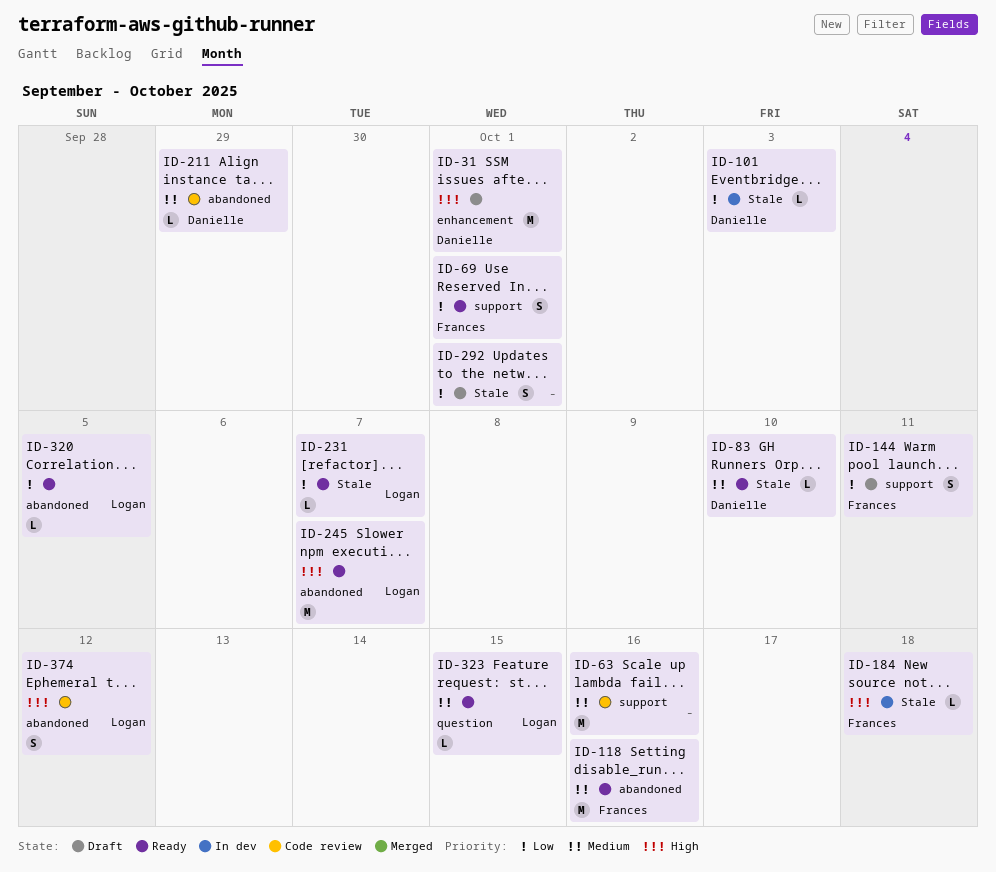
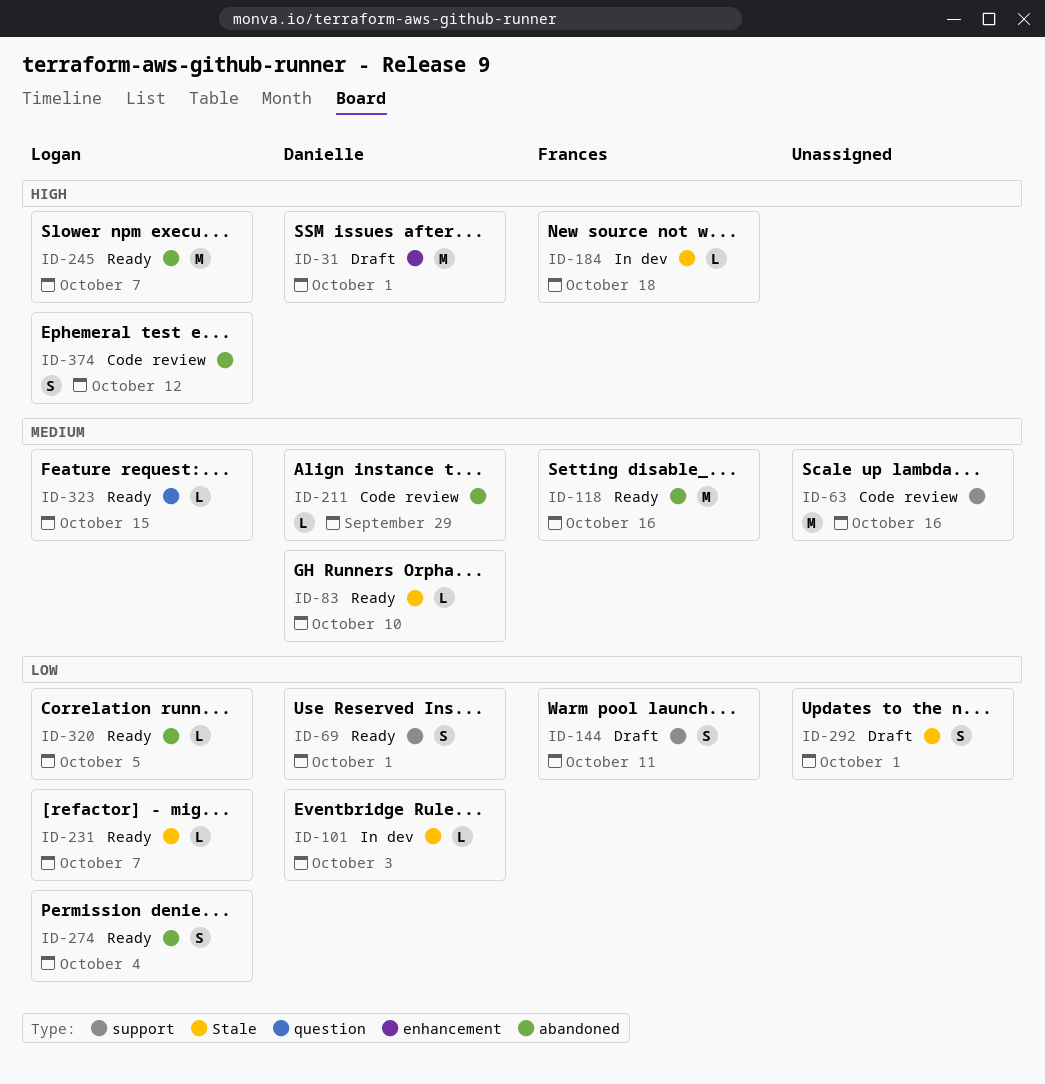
ID-69, owner: Frances -> Danielle
ID-274: none -> present

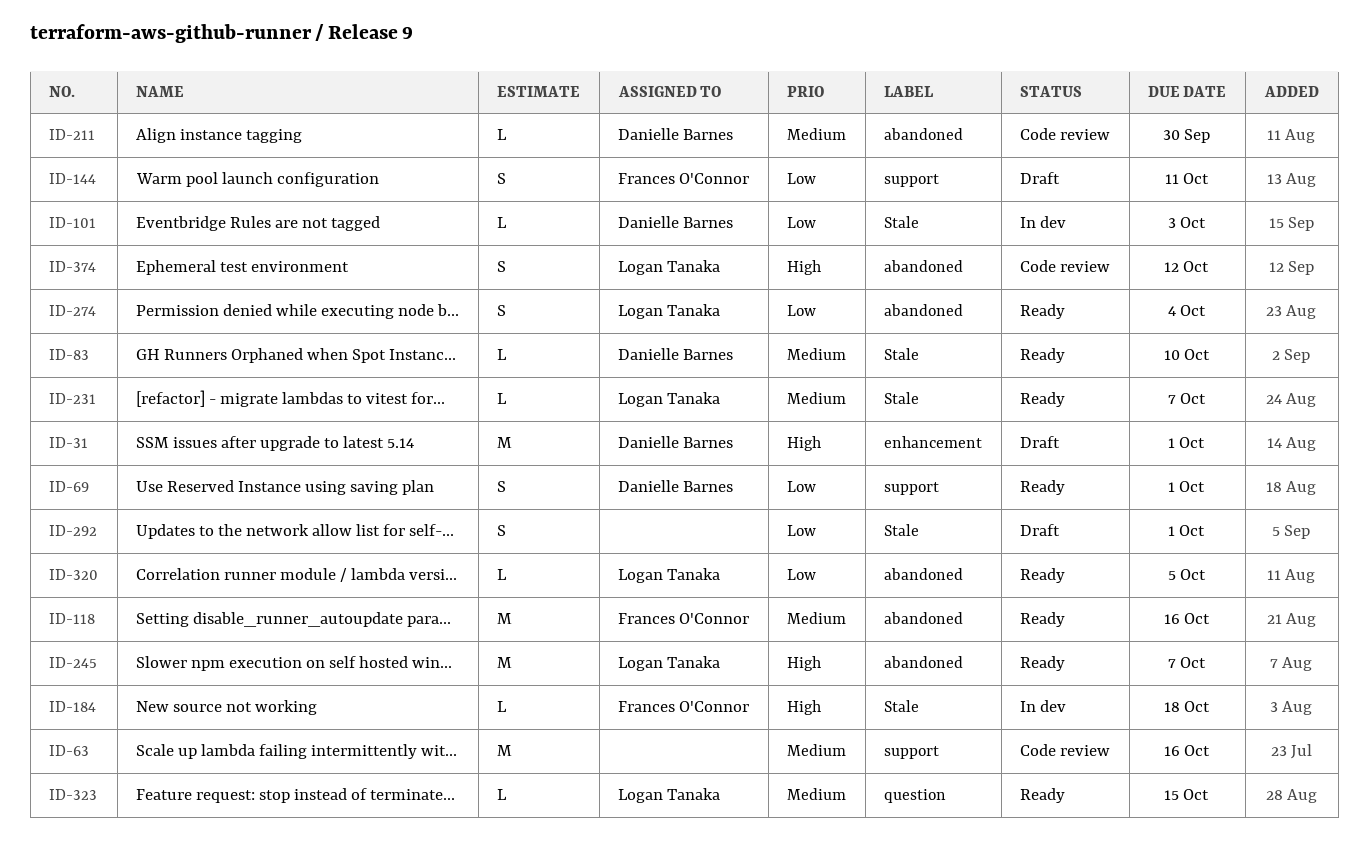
ID-211, due: Sep 29 -> Sep 30
ID-231, priority: Low -> Medium

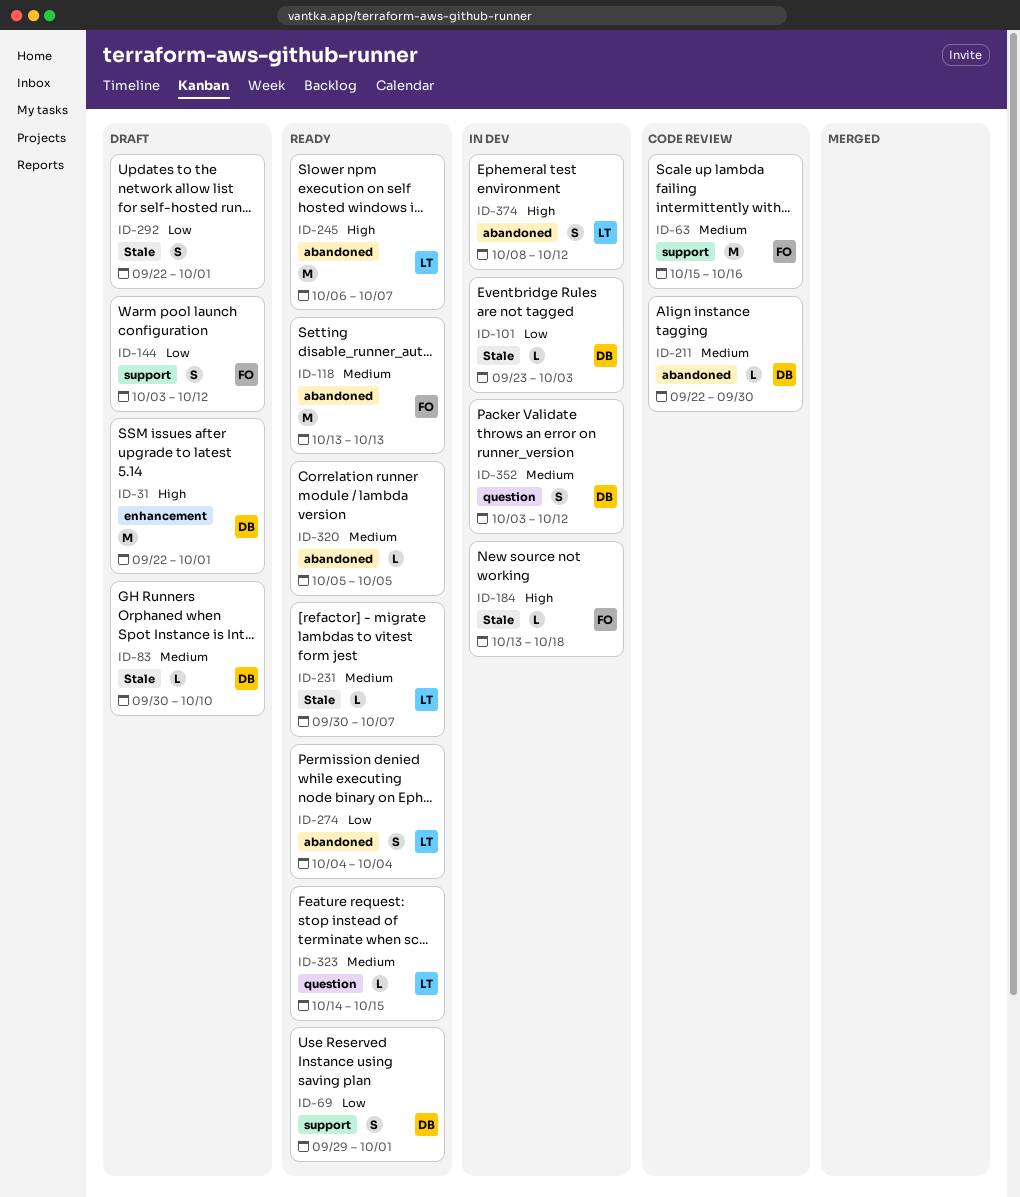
ID-63, owner: none -> Frances O'Connor
ID-83, status: Ready -> Draft
ID-118, due: Oct 16 -> Oct 13
ID-144, due: Oct 11 -> Oct 12
ID-320, owner: Logan Tanaka -> none
ID-320, priority: Low -> Medium
ID-352: none -> present
ID-374, status: Code review -> In dev

